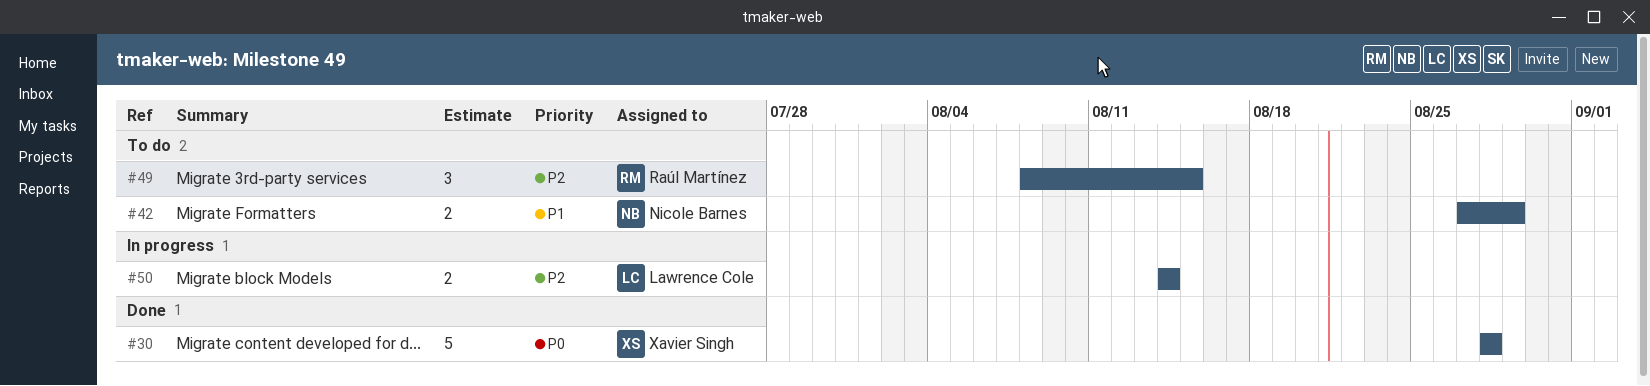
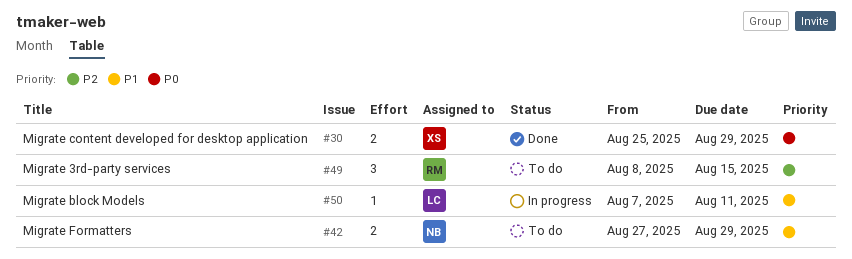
#30, estimate: 5 -> 2
#30, start: Aug 28 -> Aug 25
#30, due: Aug 28 -> Aug 29
#50, priority: P2 -> P1
#50, estimate: 2 -> 1
#50, start: Aug 14 -> Aug 7
#50, due: Aug 14 -> Aug 11

